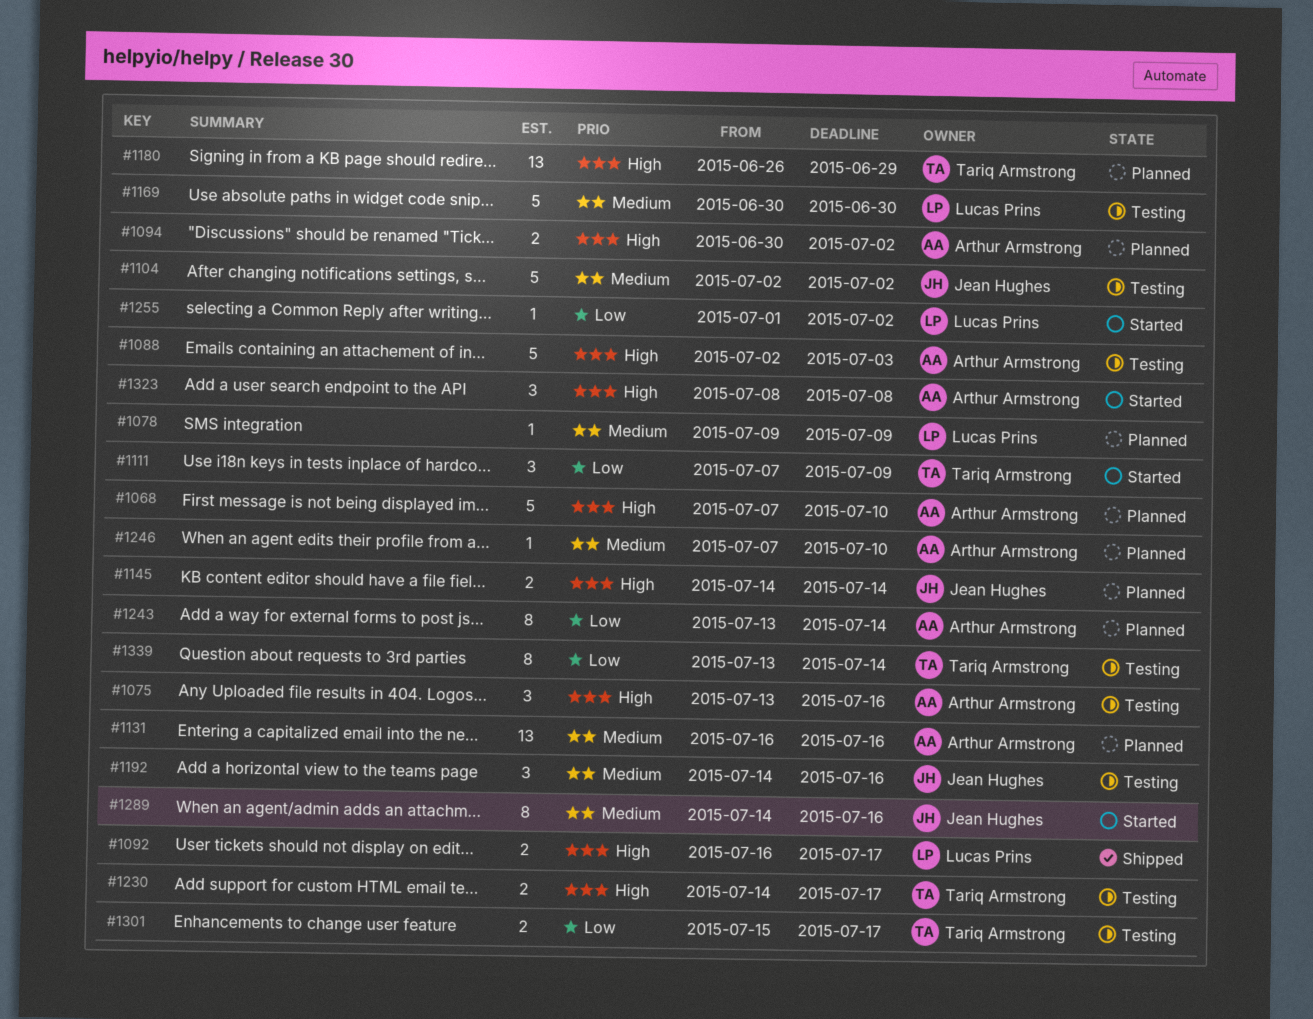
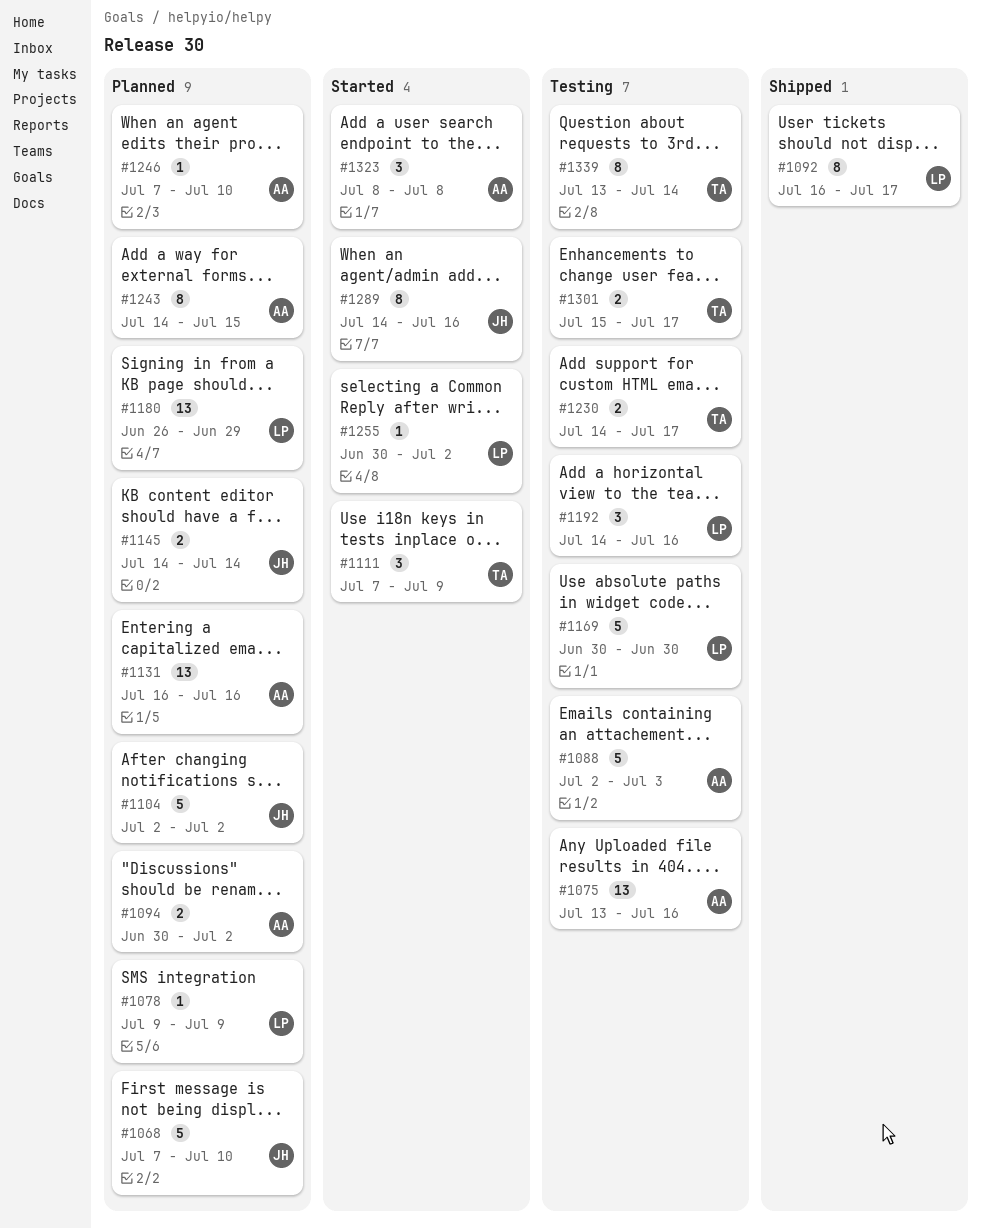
#1068, owner: Arthur Armstrong -> Jean Hughes
#1075, estimate: 3 -> 13
#1092, estimate: 2 -> 8
#1104, status: Testing -> Planned
#1180, owner: Tariq Armstrong -> Lucas Prins
#1192, owner: Jean Hughes -> Lucas Prins
#1243, start: Jul 13 -> Jul 14
#1243, due: Jul 14 -> Jul 15
#1255, start: Jul 1 -> Jun 30

